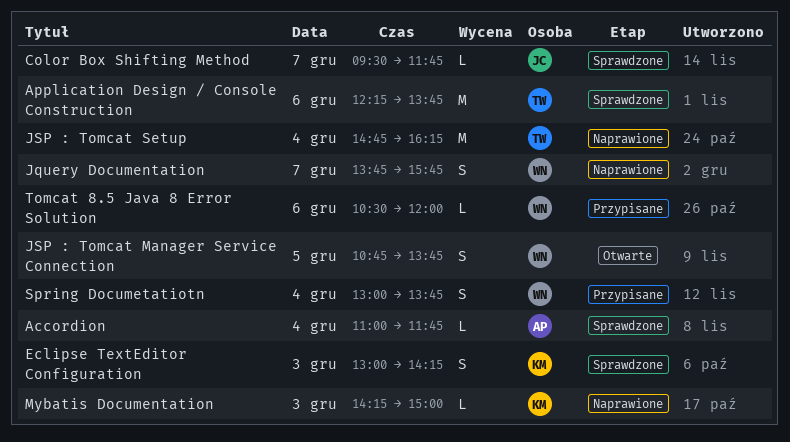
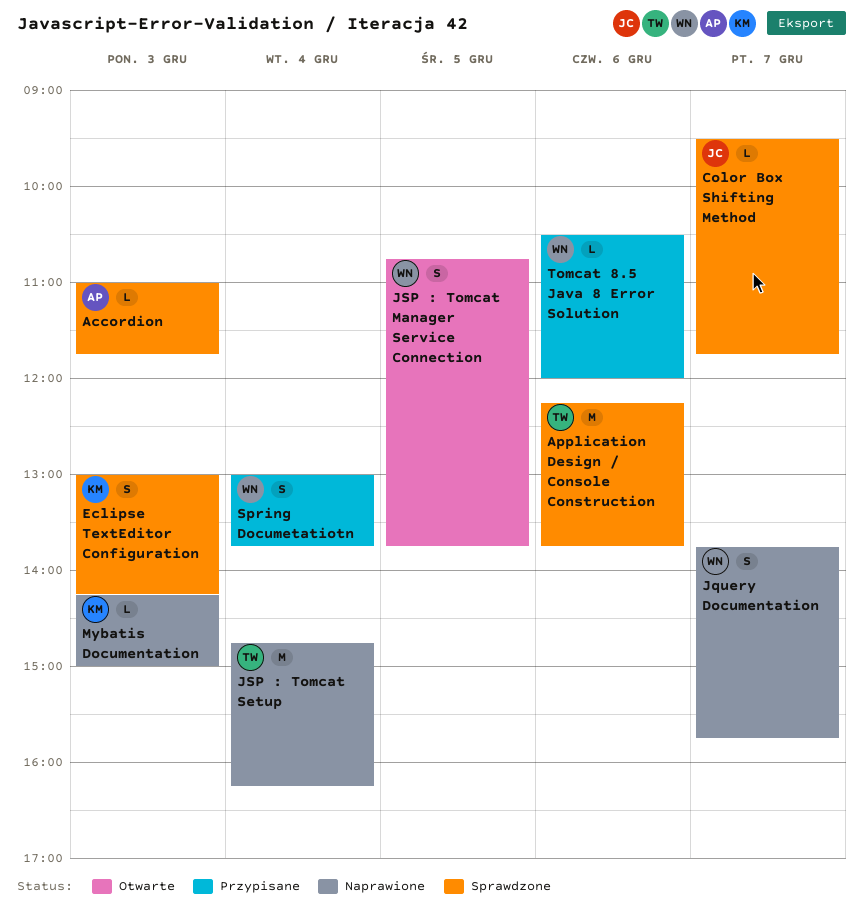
Accordion, day: Dec 4 -> Dec 3

